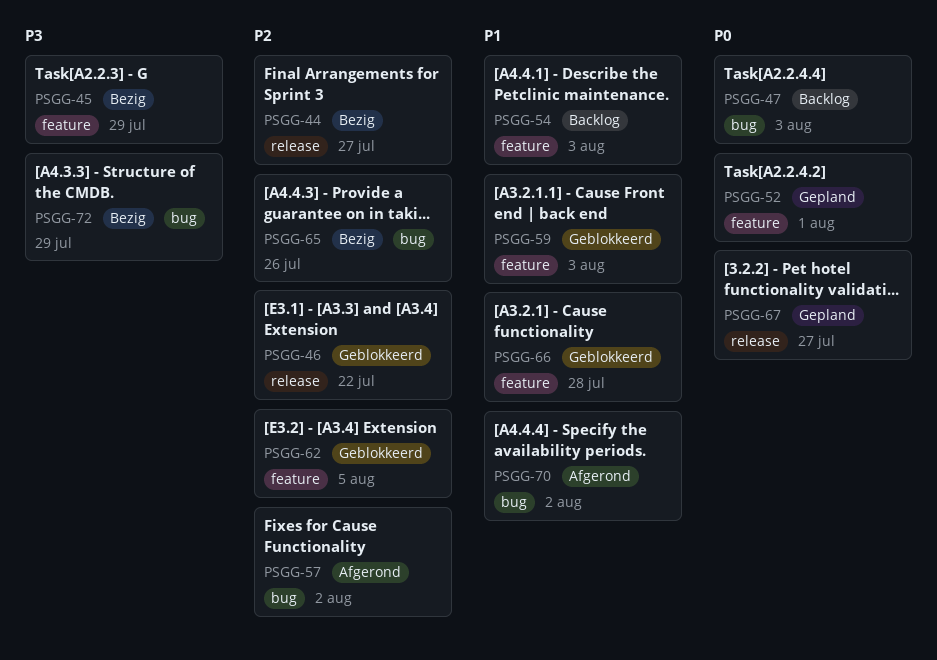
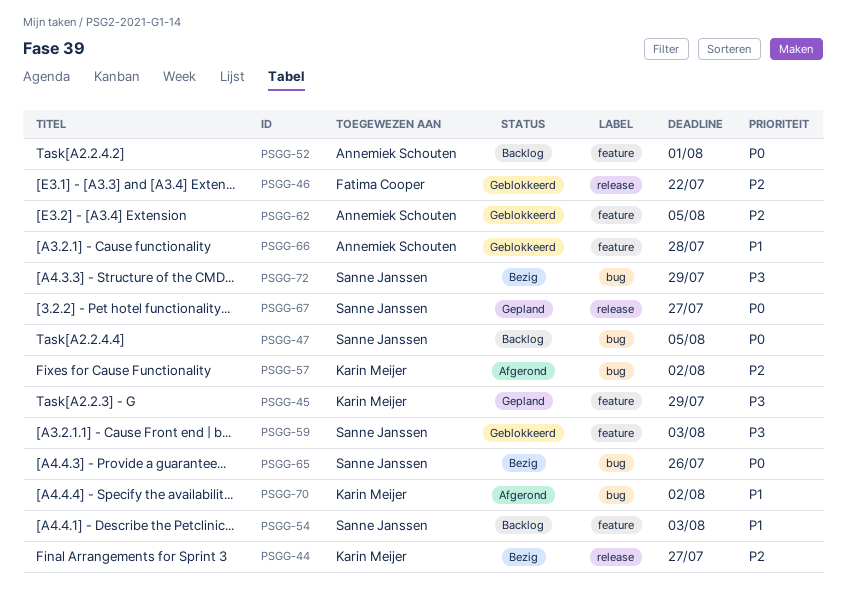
PSGG-45, status: Bezig -> Gepland
PSGG-47, due: Aug 3 -> Aug 5
PSGG-52, status: Gepland -> Backlog
PSGG-59, priority: P1 -> P3
PSGG-65, priority: P2 -> P0

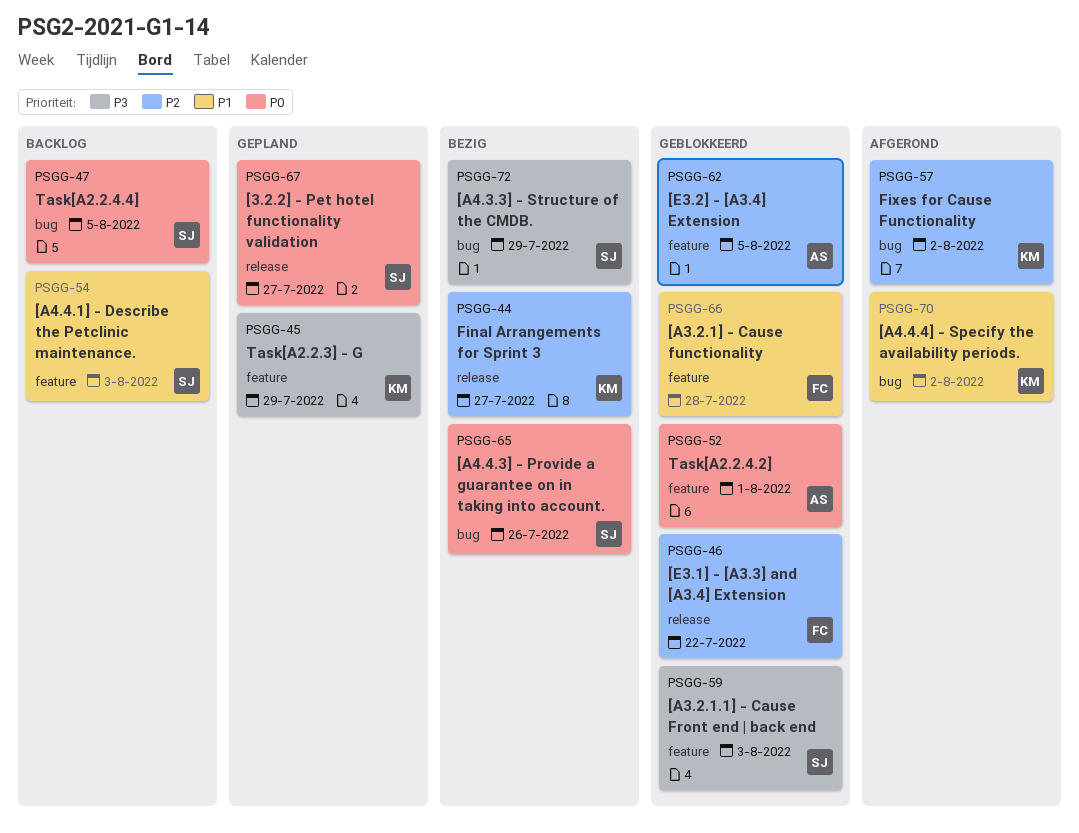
PSGG-52, status: Backlog -> Geblokkeerd
PSGG-66, owner: Annemiek Schouten -> Fatima Cooper

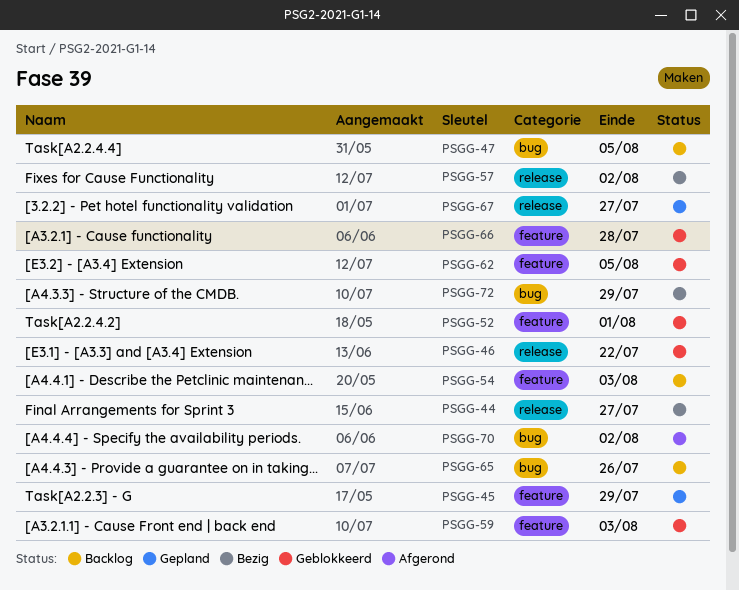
PSGG-57, status: Afgerond -> Bezig
PSGG-57, label: bug -> release
PSGG-65, status: Bezig -> Backlog

